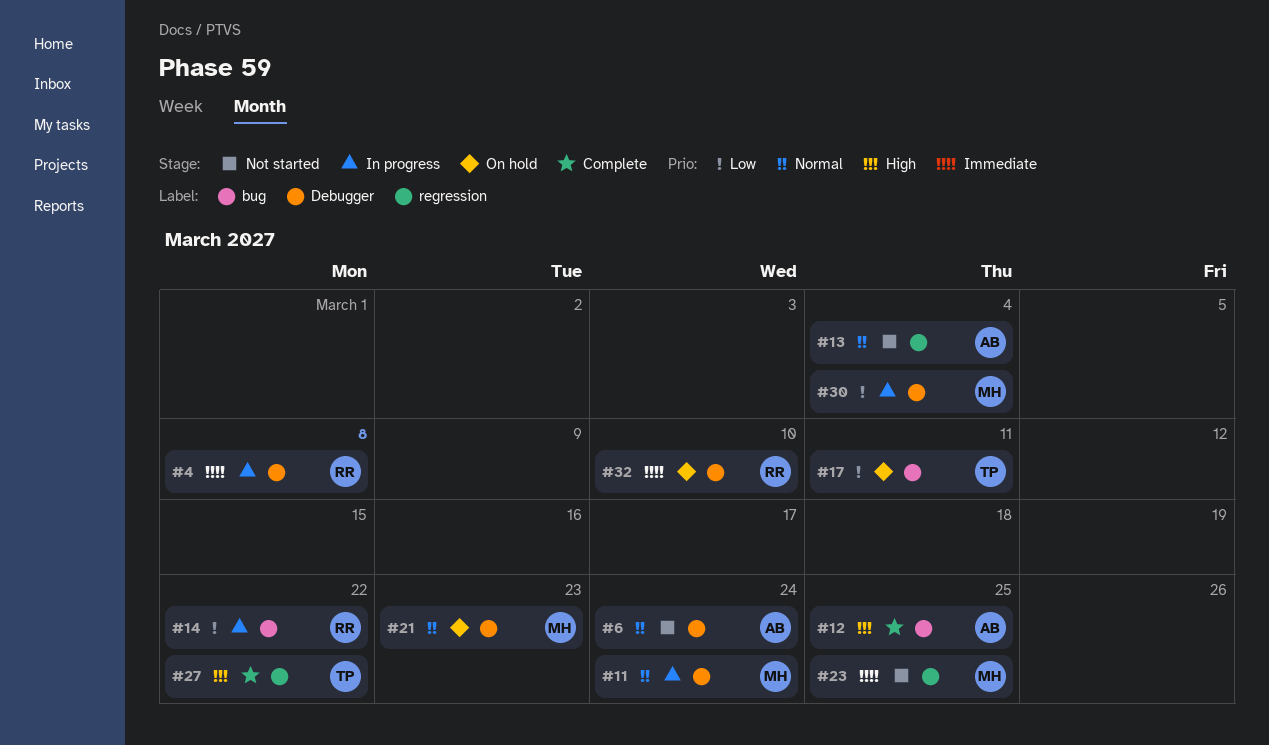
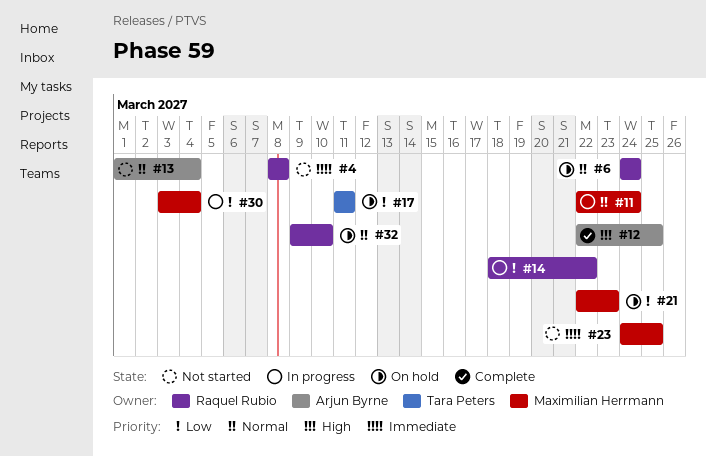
#4, status: In progress -> Not started
#6, status: Not started -> On hold
#6, owner: Arjun Byrne -> Raquel Rubio
#21, priority: Normal -> Low
#27: present -> none
#32, priority: Immediate -> Normal

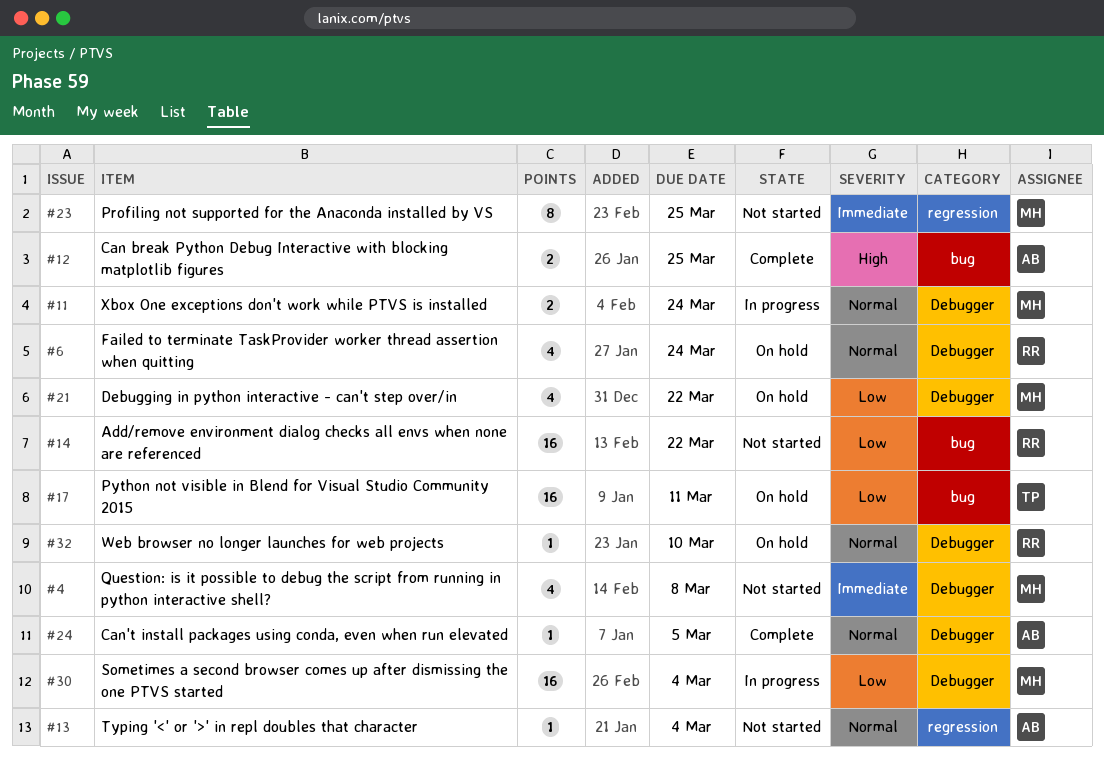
#4, owner: Raquel Rubio -> Maximilian Herrmann
#14, status: In progress -> Not started
#21, due: Mar 23 -> Mar 22
#24: none -> present

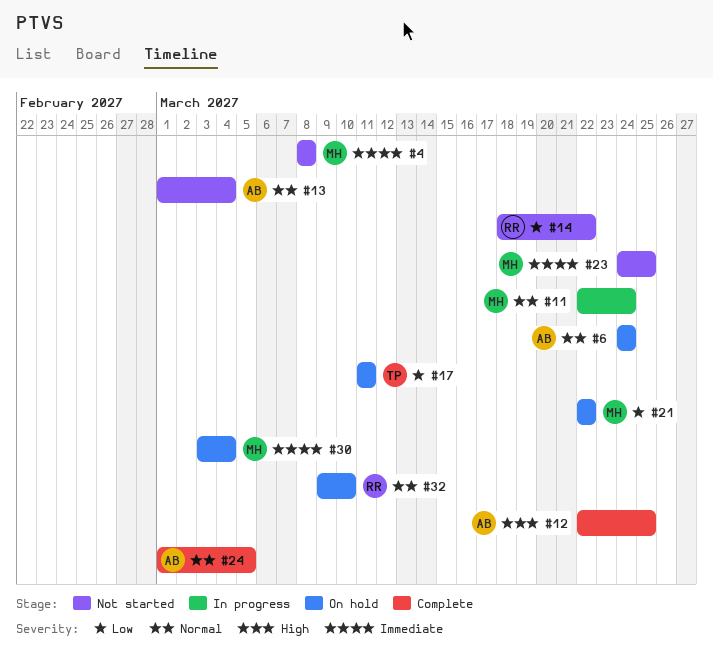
#6, owner: RR -> AB
#30, status: In progress -> On hold
#30, priority: Low -> Immediate

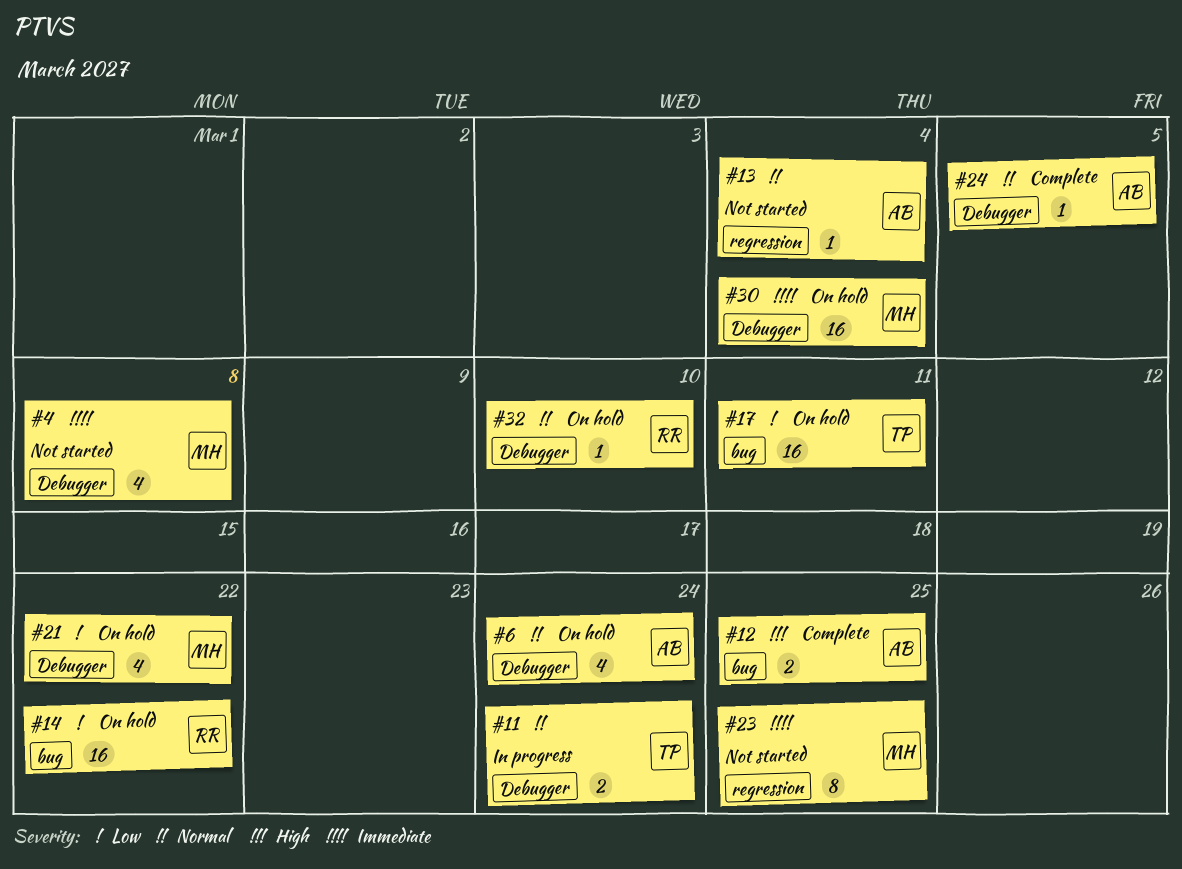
#11, owner: MH -> TP
#14, status: Not started -> On hold

